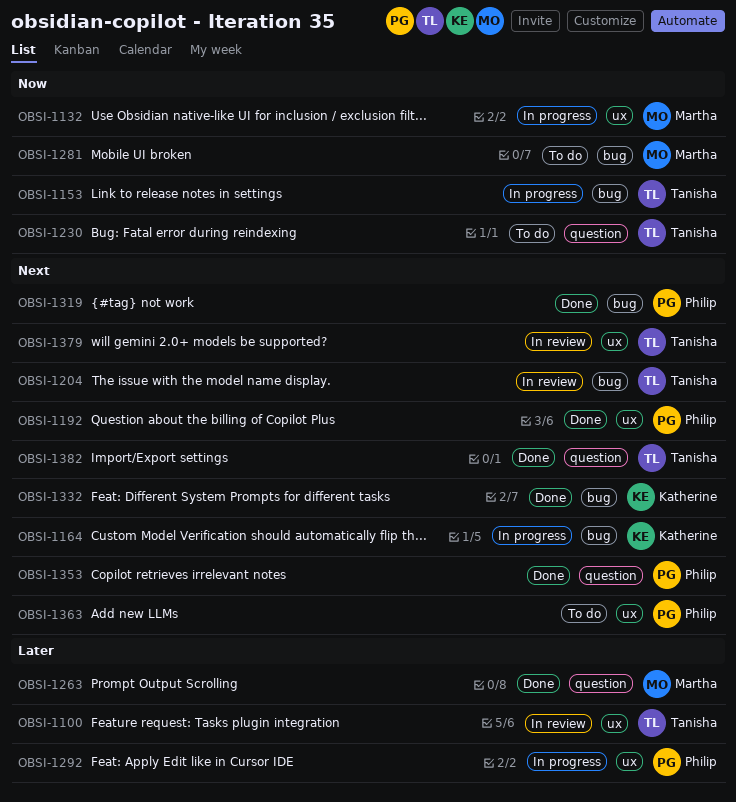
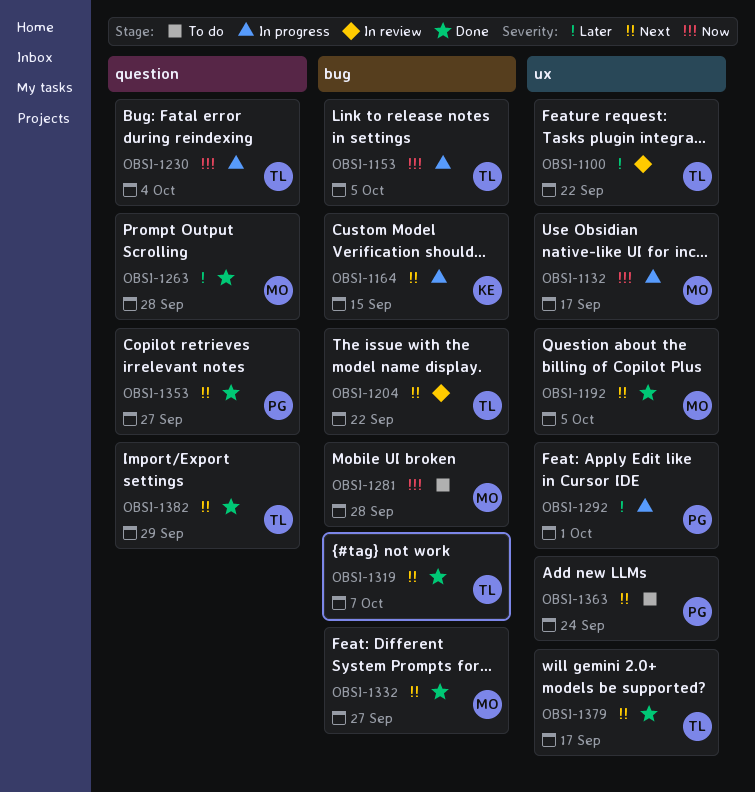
OBSI-1192, owner: Philip -> Martha
OBSI-1230, status: To do -> In progress
OBSI-1319, owner: Philip -> Tanisha
OBSI-1332, owner: Katherine -> Martha
OBSI-1379, status: In review -> Done

